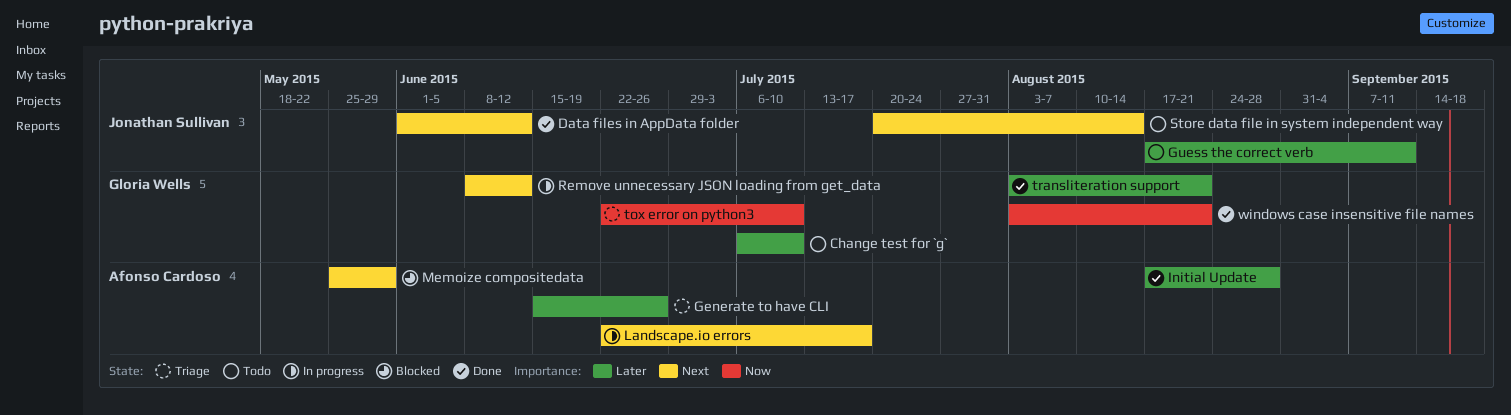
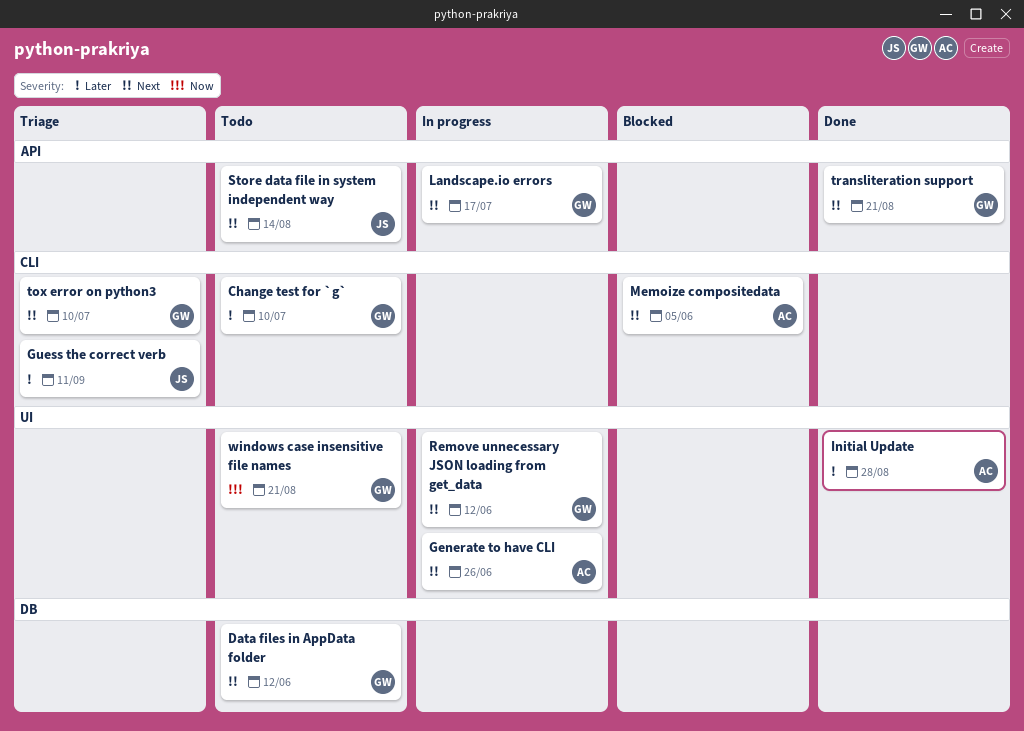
Data files in AppData folder, status: Done -> Todo
Data files in AppData folder, owner: Jonathan Sullivan -> Gloria Wells
Generate to have CLI, status: Triage -> In progress
Generate to have CLI, priority: Later -> Next
Guess the correct verb, status: Todo -> Triage
Landscape.io errors, owner: Afonso Cardoso -> Gloria Wells
Memoize compositedata, due: May 29 -> Jun 5
tox error on python3, priority: Now -> Next
transliteration support, priority: Later -> Next
windows case insensitive file names, status: Done -> Todo

